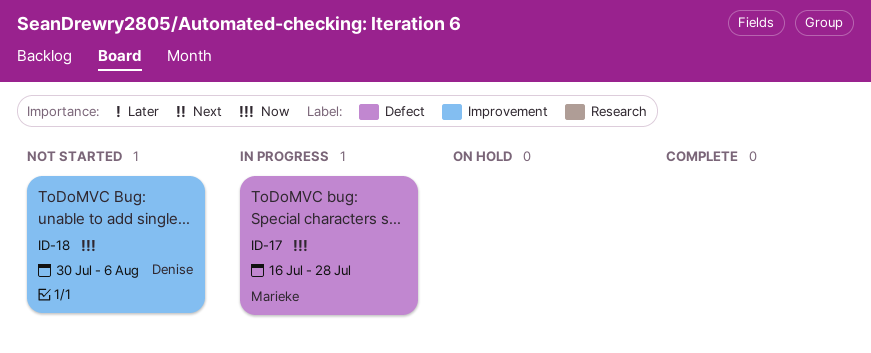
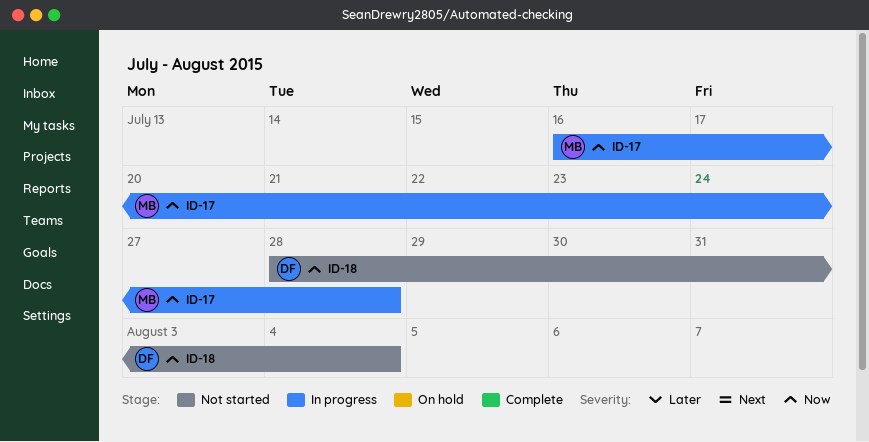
ID-18, start: Jul 30 -> Jul 28
ID-18, due: Aug 6 -> Aug 4

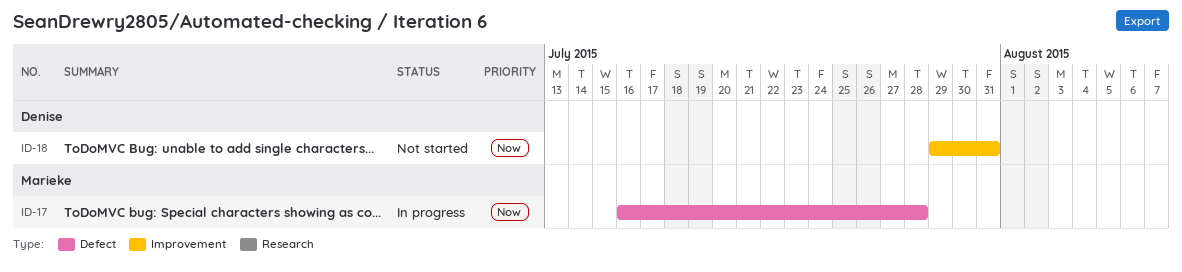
ID-18, start: Jul 28 -> Jul 29
ID-18, due: Aug 4 -> Jul 31

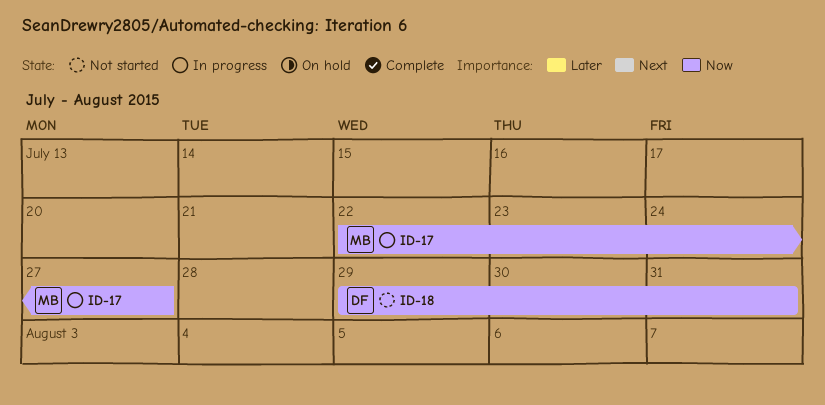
ID-17, start: Jul 16 -> Jul 22
ID-17, due: Jul 28 -> Jul 27

